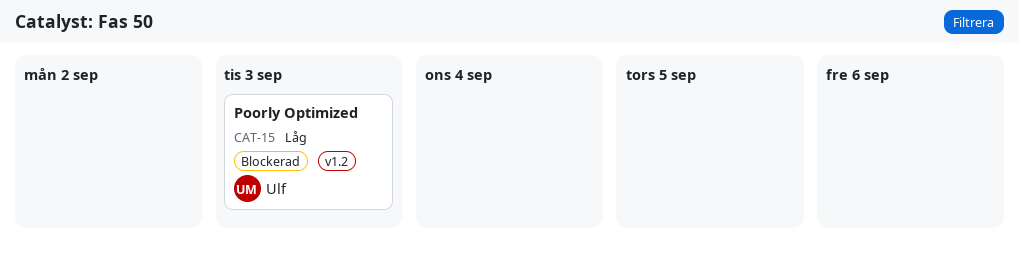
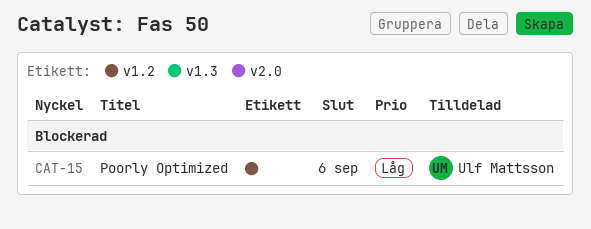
CAT-15, due: Sep 3 -> Sep 6

